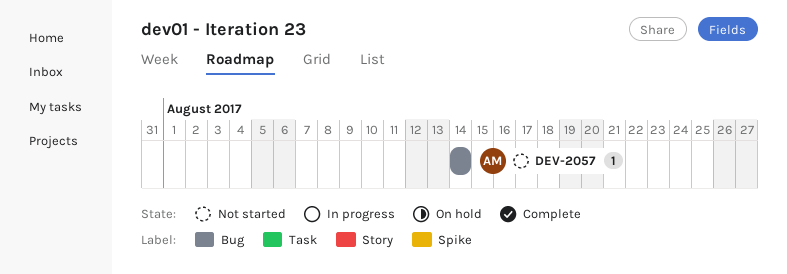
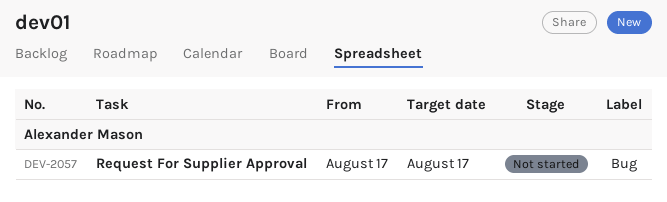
DEV-2057, start: Aug 14 -> Aug 17
DEV-2057, due: Aug 14 -> Aug 17

